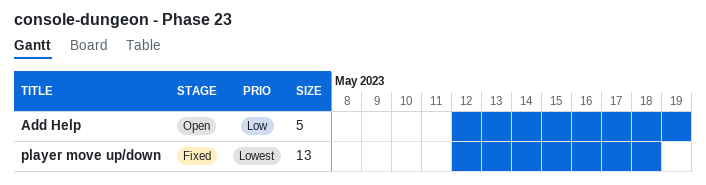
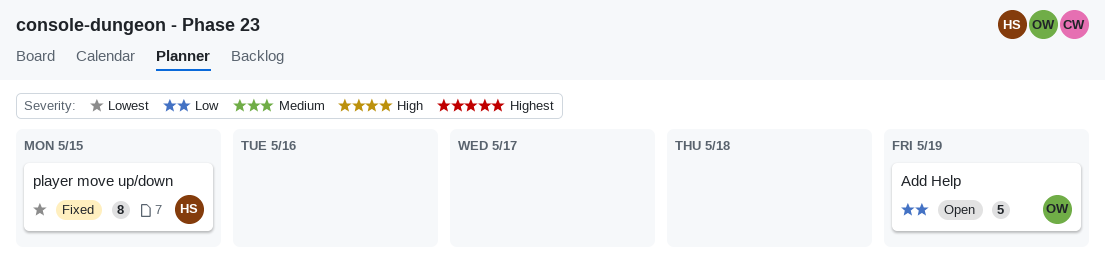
player move up/down, estimate: 13 -> 8
player move up/down, due: May 18 -> May 15

